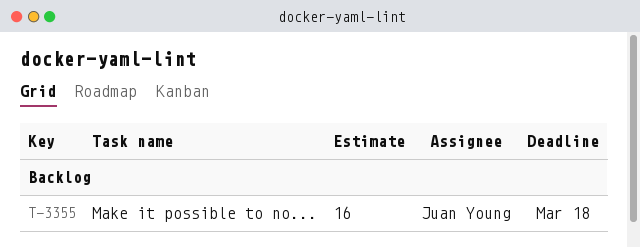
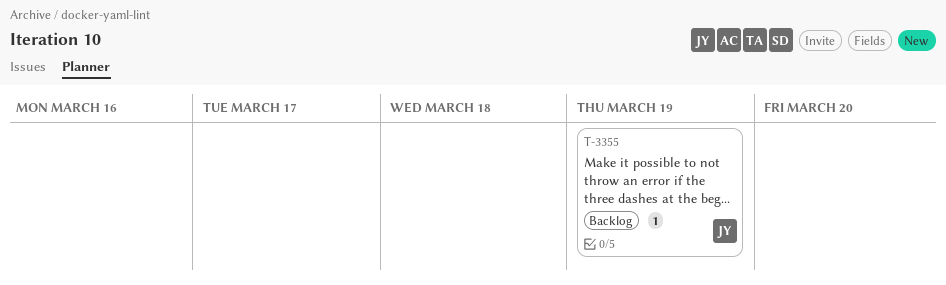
T-3355, estimate: 16 -> 1
T-3355, due: Mar 18 -> Mar 19

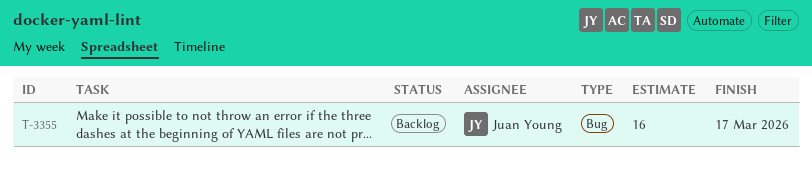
T-3355, estimate: 1 -> 16
T-3355, due: Mar 19 -> Mar 17

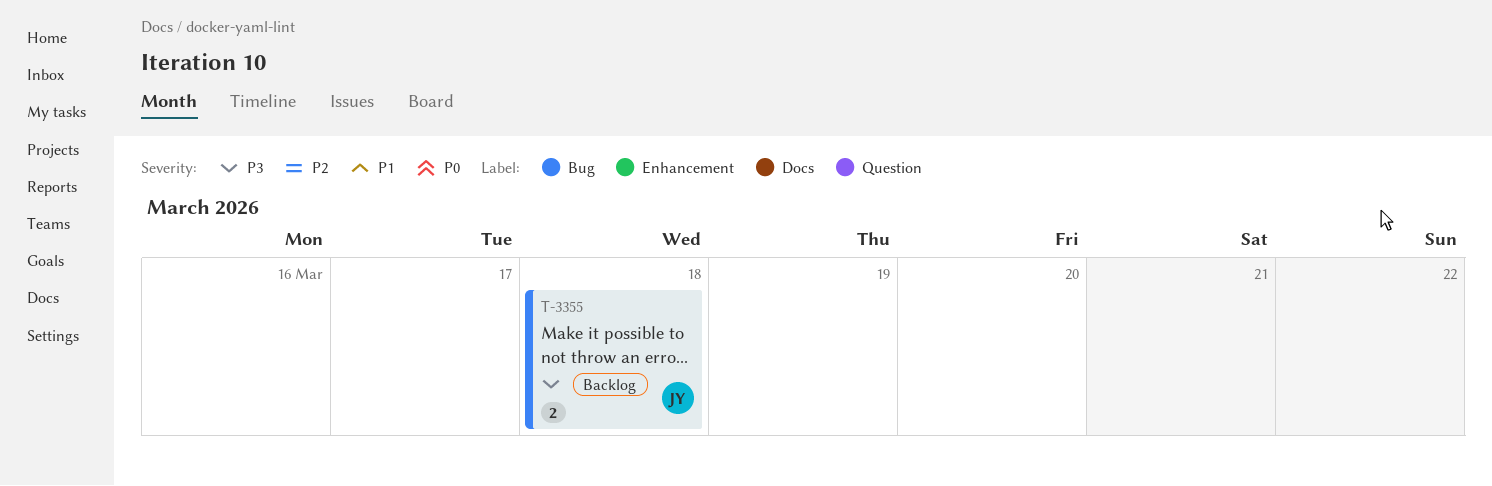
T-3355, estimate: 16 -> 2
T-3355, due: Mar 17 -> Mar 18

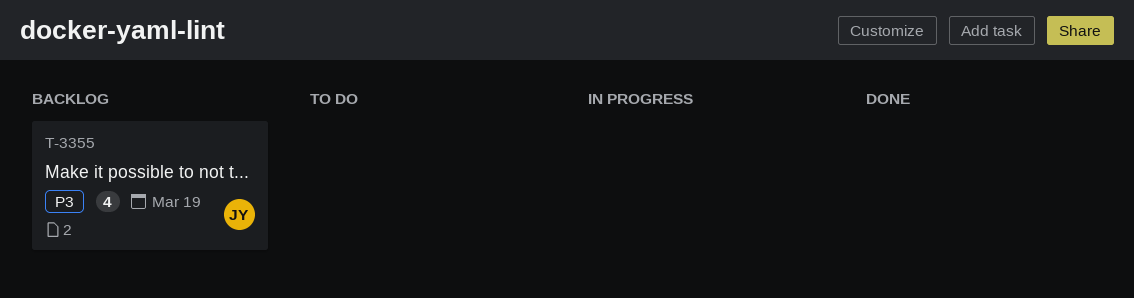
T-3355, estimate: 2 -> 4
T-3355, due: Mar 18 -> Mar 19

